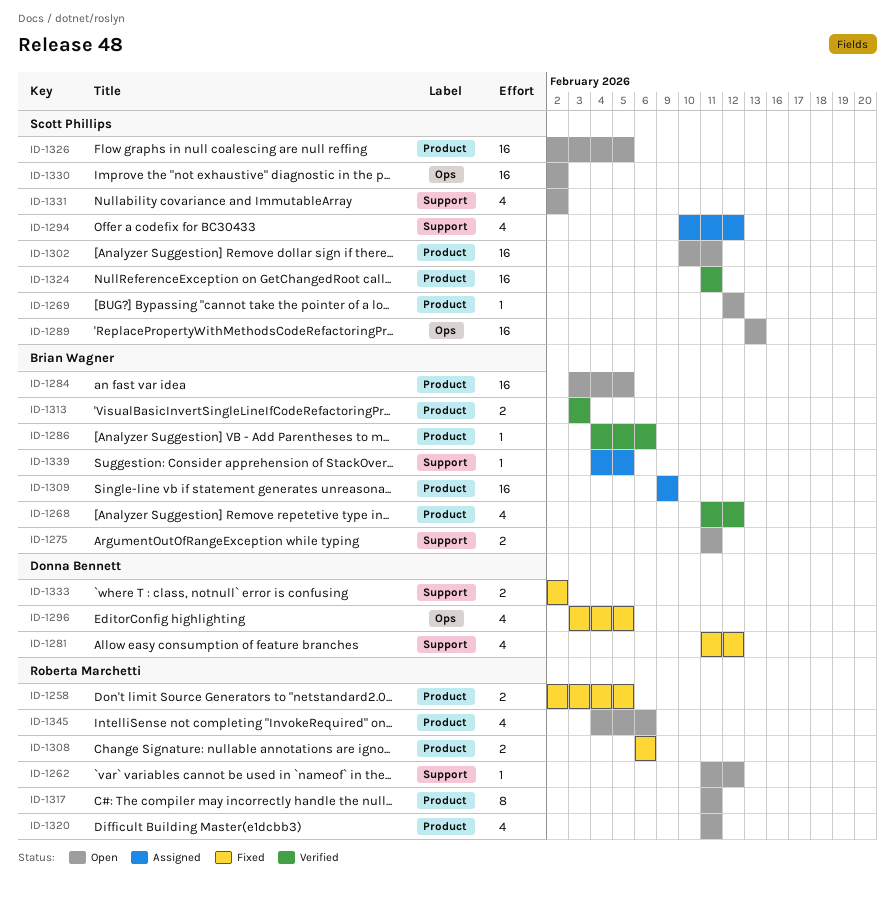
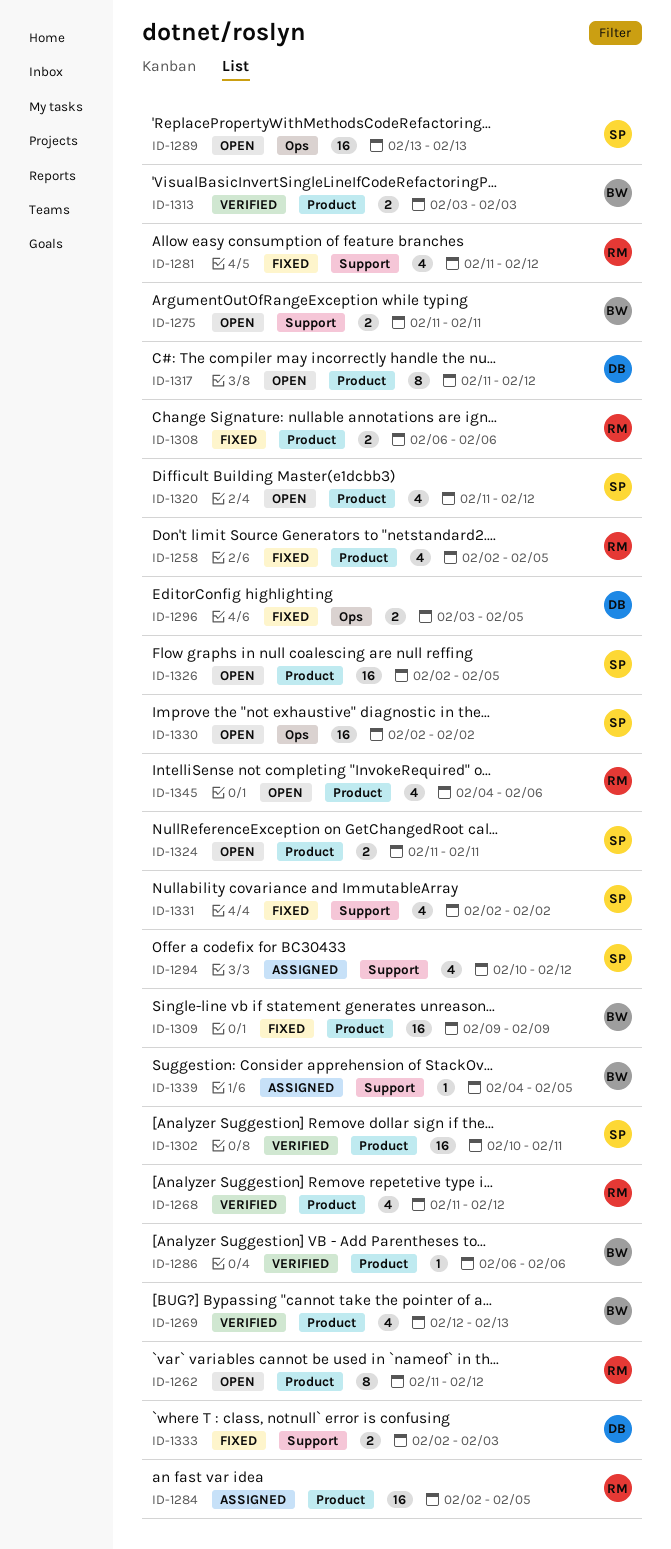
ID-1258, estimate: 2 -> 4
ID-1262, label: Support -> Product
ID-1262, estimate: 1 -> 8
ID-1268, owner: Brian Wagner -> Roberta Marchetti
ID-1269, status: Open -> Verified
ID-1269, owner: Scott Phillips -> Brian Wagner
ID-1269, estimate: 1 -> 4
ID-1269, due: Feb 12 -> Feb 13
ID-1281, owner: Donna Bennett -> Roberta Marchetti
ID-1284, status: Open -> Assigned
ID-1284, owner: Brian Wagner -> Roberta Marchetti
ID-1284, start: Feb 3 -> Feb 2
ID-1286, start: Feb 4 -> Feb 6
ID-1296, estimate: 4 -> 2
ID-1302, status: Open -> Verified
ID-1309, status: Assigned -> Fixed
ID-1317, owner: Roberta Marchetti -> Donna Bennett
ID-1317, due: Feb 11 -> Feb 12
ID-1320, owner: Roberta Marchetti -> Scott Phillips
ID-1320, due: Feb 11 -> Feb 12
ID-1324, status: Verified -> Open
ID-1324, estimate: 16 -> 2
ID-1331, status: Open -> Fixed
ID-1333, due: Feb 2 -> Feb 3

